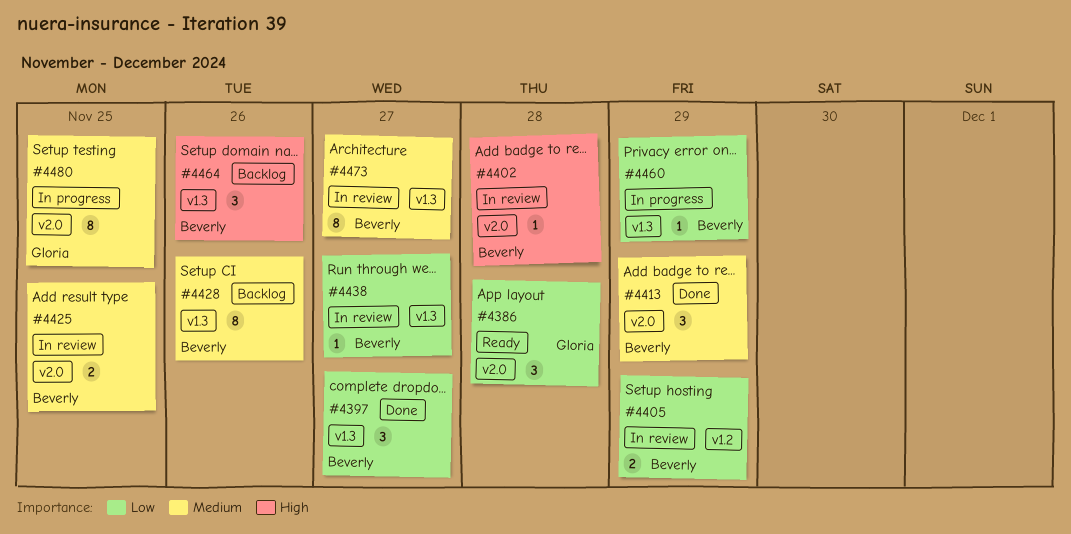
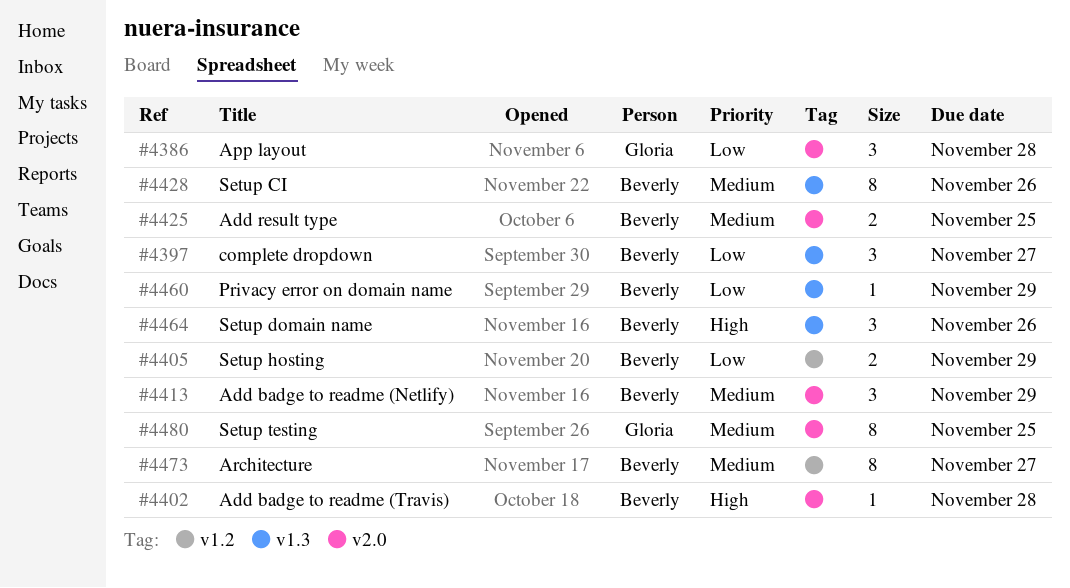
#4438: present -> none
#4473, label: v1.3 -> v1.2

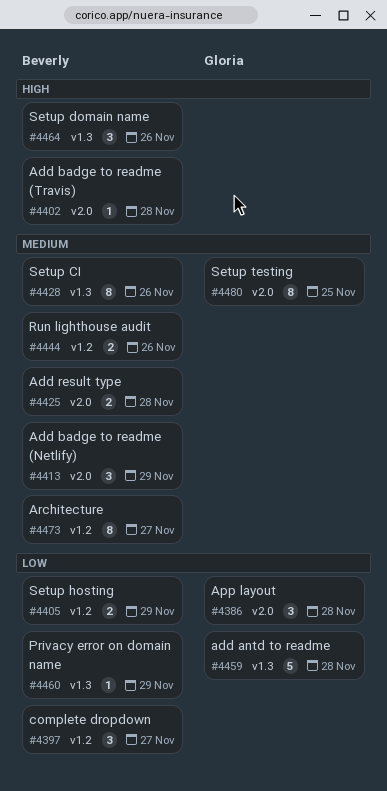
#4397, label: v1.3 -> v1.2
#4425, due: Nov 25 -> Nov 28
#4444: none -> present
#4459: none -> present

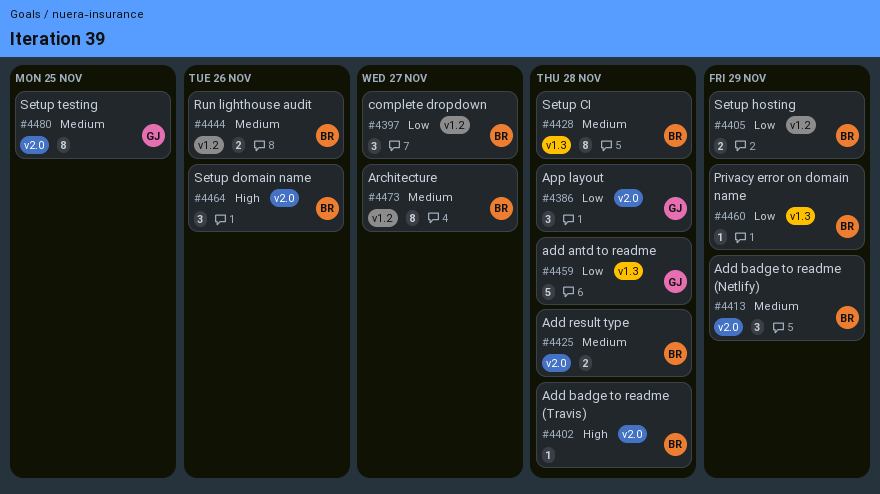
#4428, due: Nov 26 -> Nov 28
#4464, label: v1.3 -> v2.0

